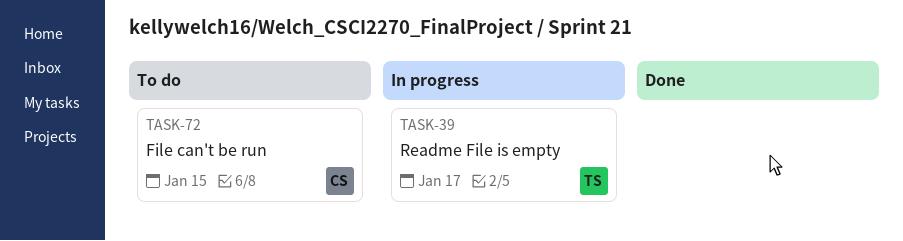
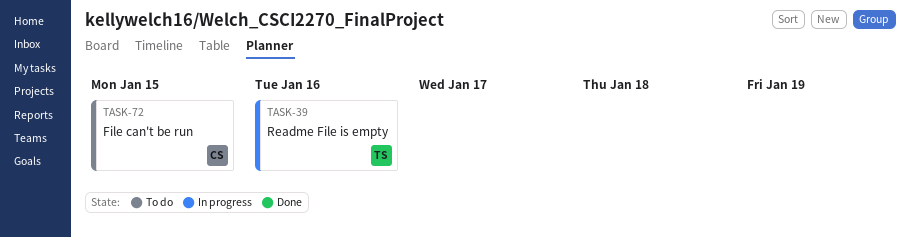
TASK-39, due: Jan 17 -> Jan 16

